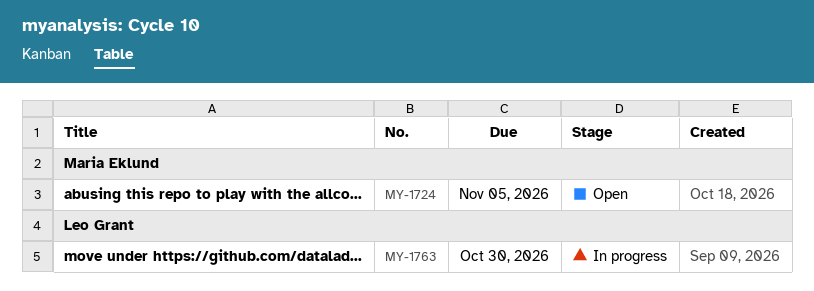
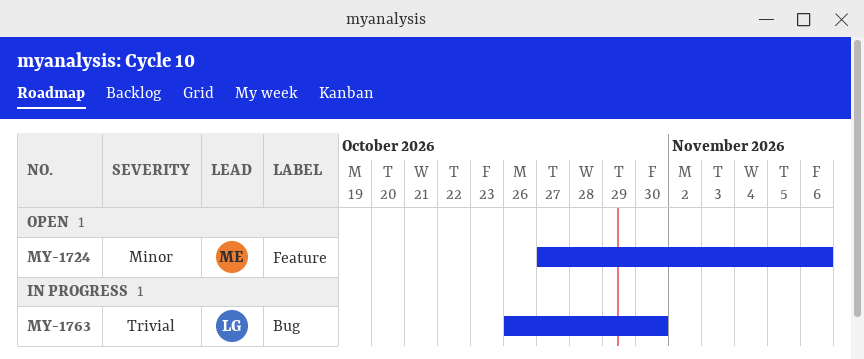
MY-1724, due: Nov 5 -> Nov 6

